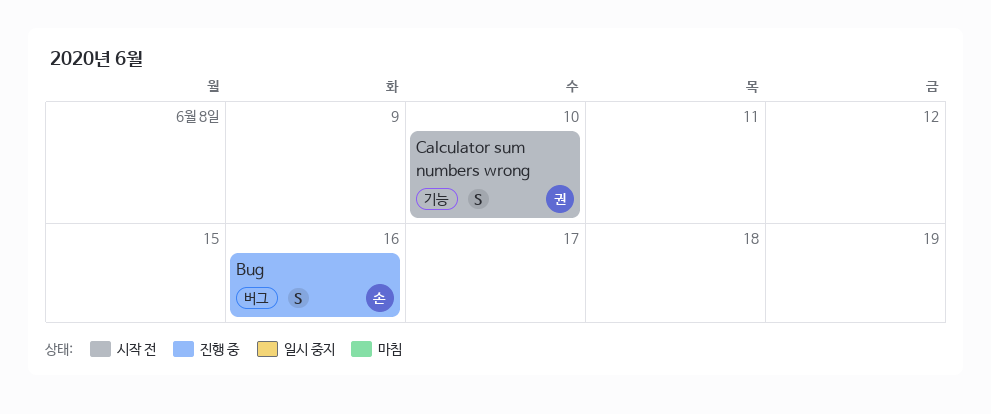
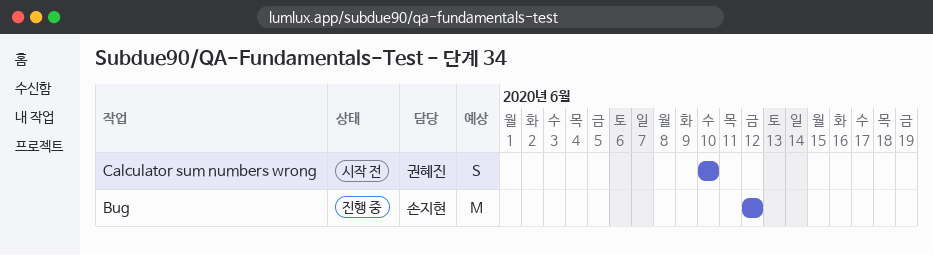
Bug, estimate: S -> M
Bug, due: Jun 16 -> Jun 12

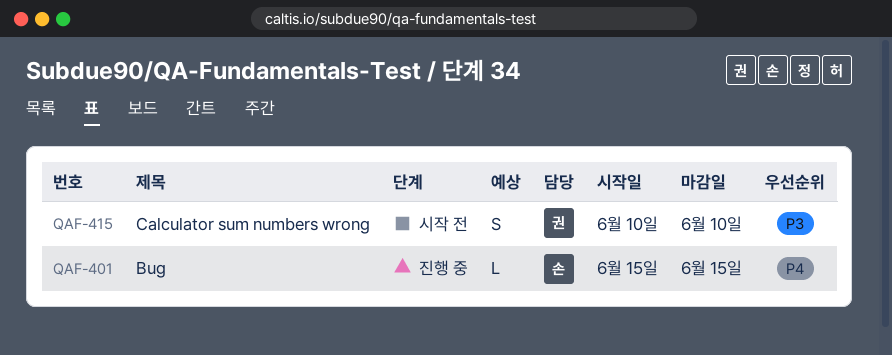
Bug, estimate: M -> L
Bug, start: Jun 12 -> Jun 15
Bug, due: Jun 12 -> Jun 15

